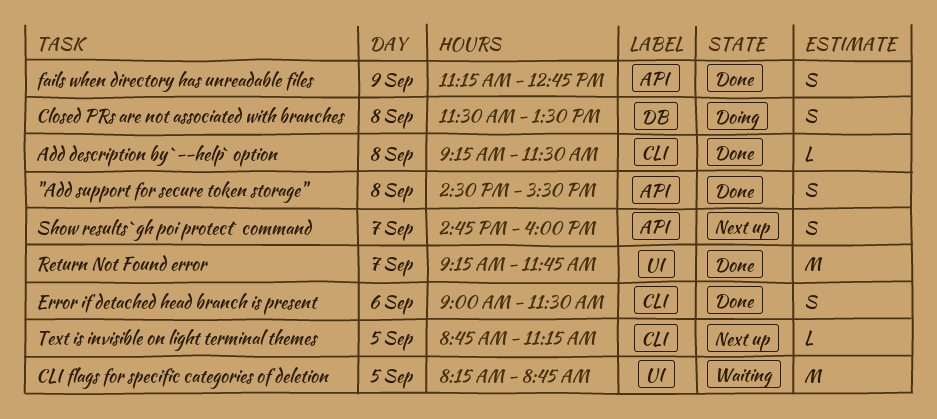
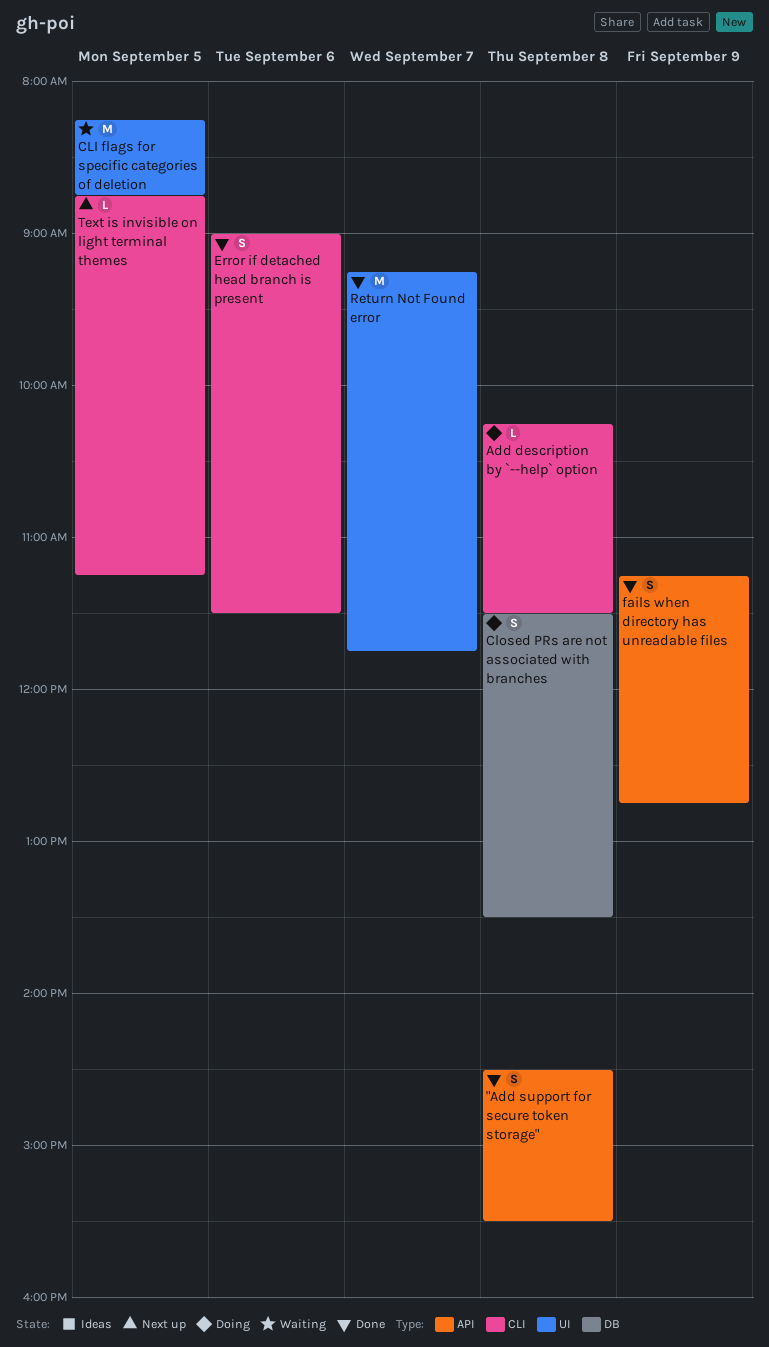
Add description by `--help` option, status: Done -> Doing
Add description by `--help` option, begins: 09:15 -> 10:15
Show results `gh poi protect` command: present -> none

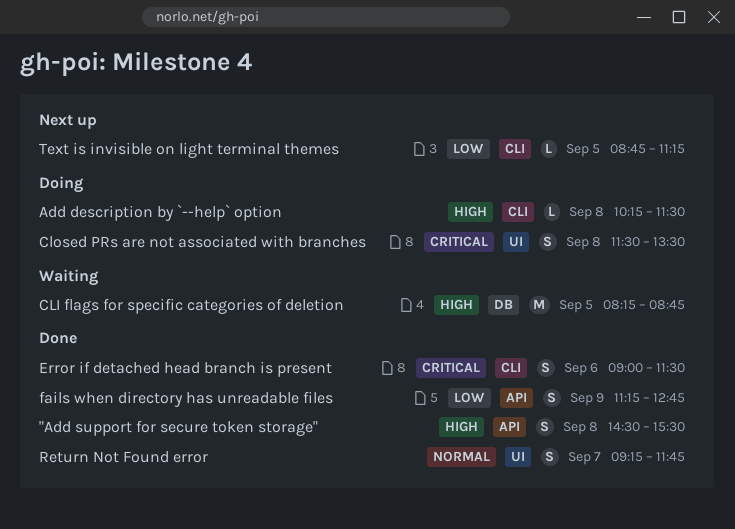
CLI flags for specific categories of deletion, label: UI -> DB
Closed PRs are not associated with branches, label: DB -> UI
Return Not Found error, estimate: M -> S

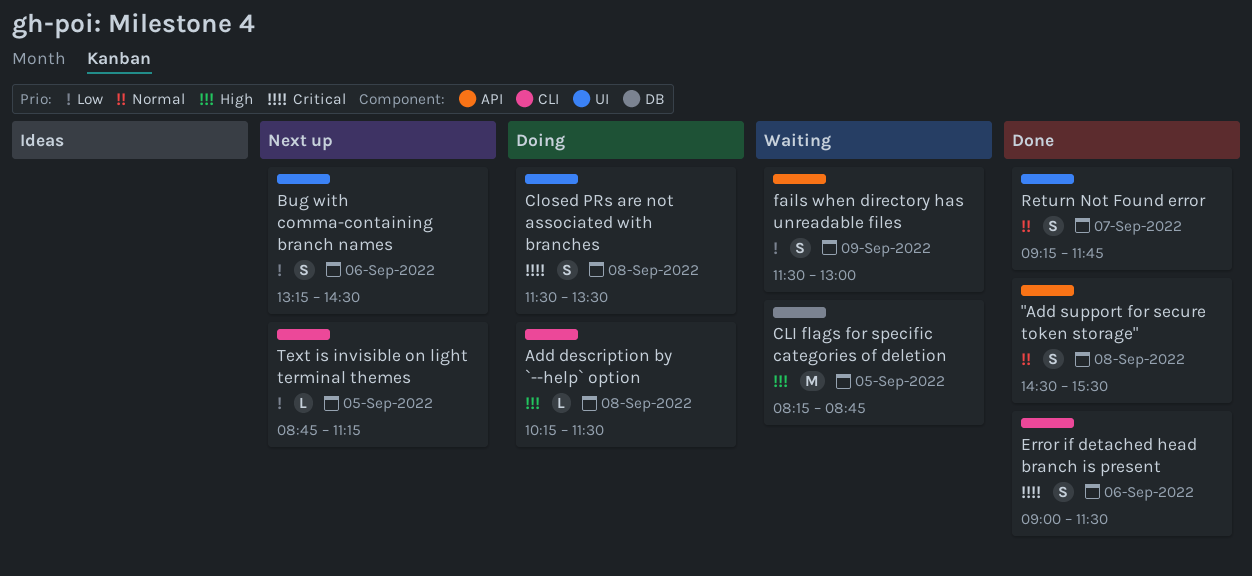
"Add support for secure token storage", priority: High -> Normal
Bug with comma-containing branch names: none -> present
fails when directory has unreadable files, status: Done -> Waiting
fails when directory has unreadable files, begins: 11:15 -> 11:30
fails when directory has unreadable files, ends: 12:45 -> 13:00

